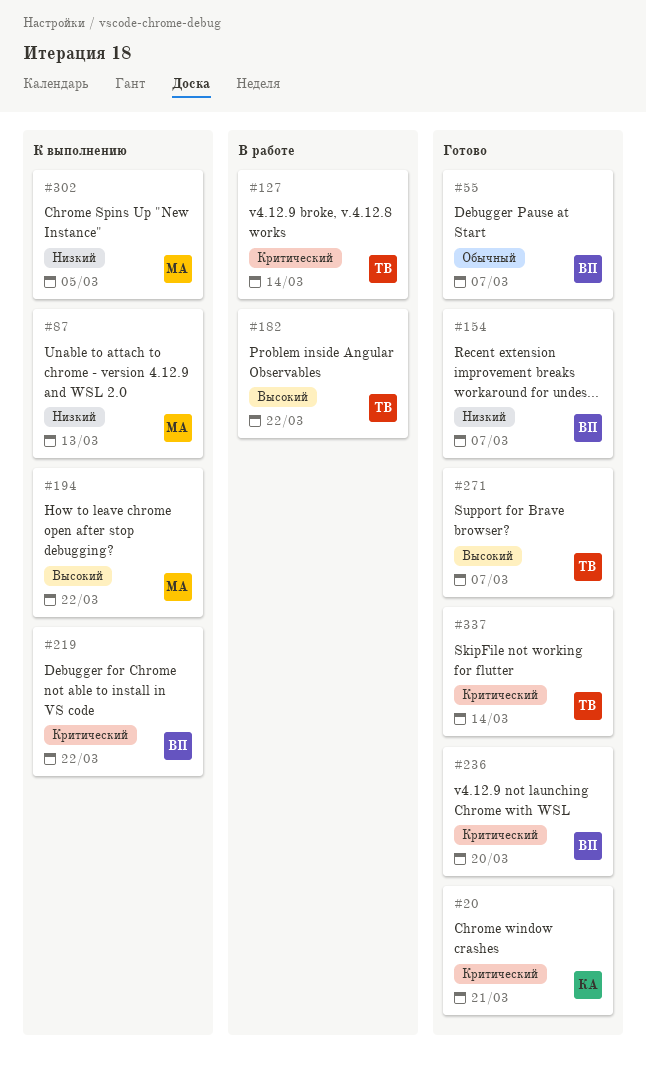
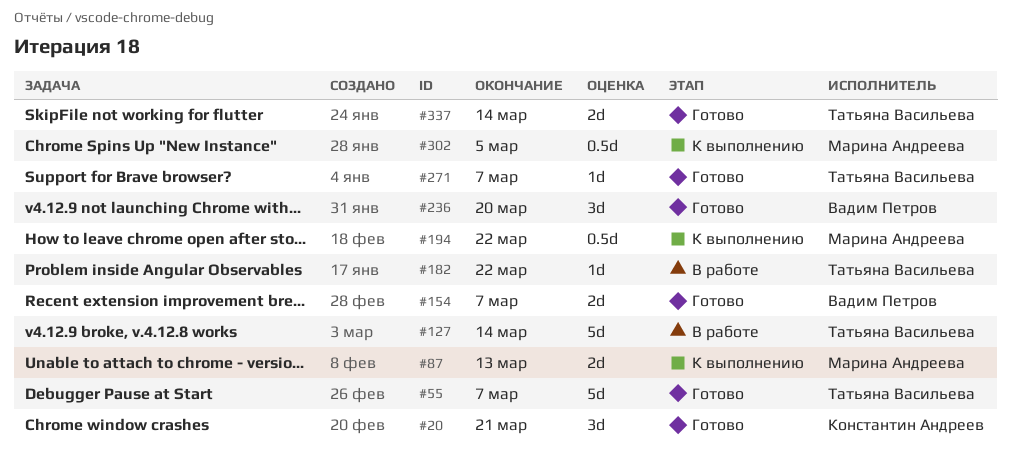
#55, owner: Вадим Петров -> Татьяна Васильева
#219: present -> none

